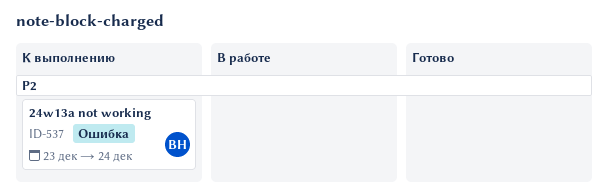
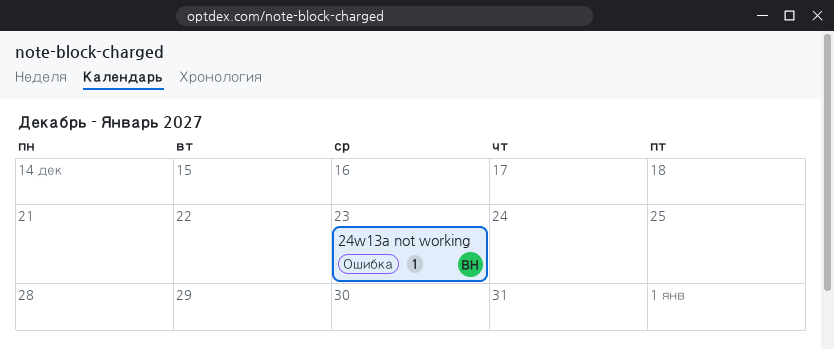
24w13a not working, due: Dec 24 -> Dec 23

